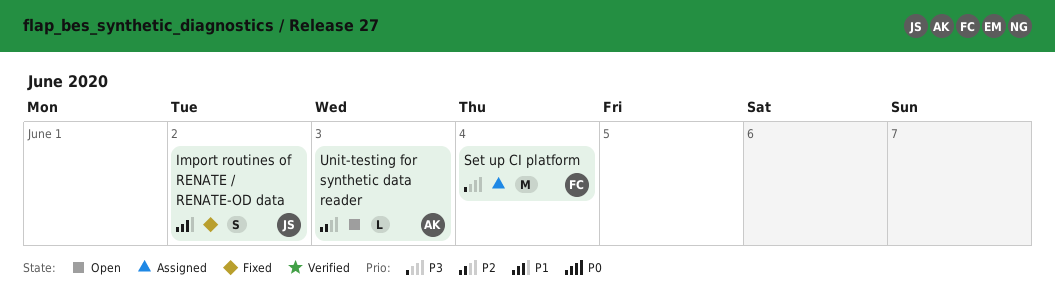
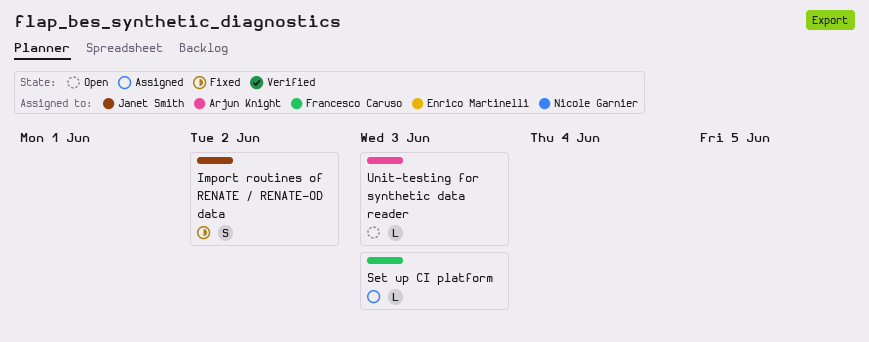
Set up CI platform, estimate: M -> L
Set up CI platform, due: Jun 4 -> Jun 3

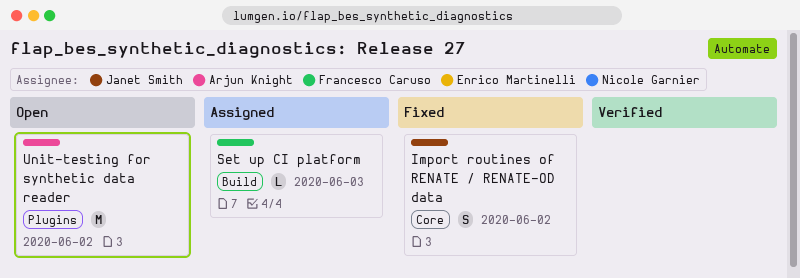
Unit-testing for synthetic data reader, estimate: L -> M
Unit-testing for synthetic data reader, due: Jun 3 -> Jun 2

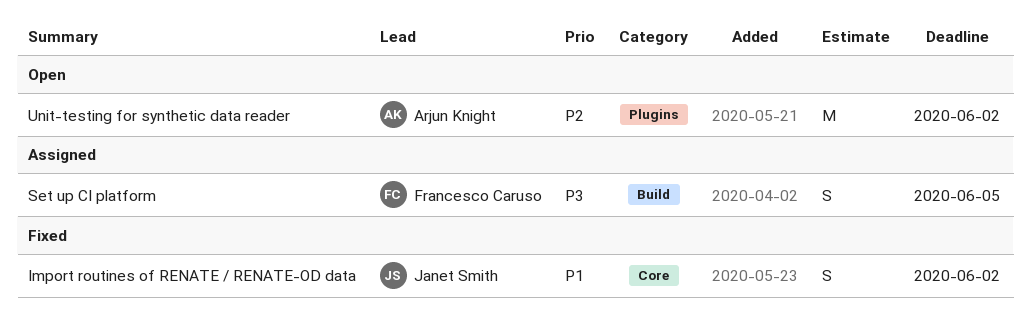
Set up CI platform, estimate: L -> S
Set up CI platform, due: Jun 3 -> Jun 5

